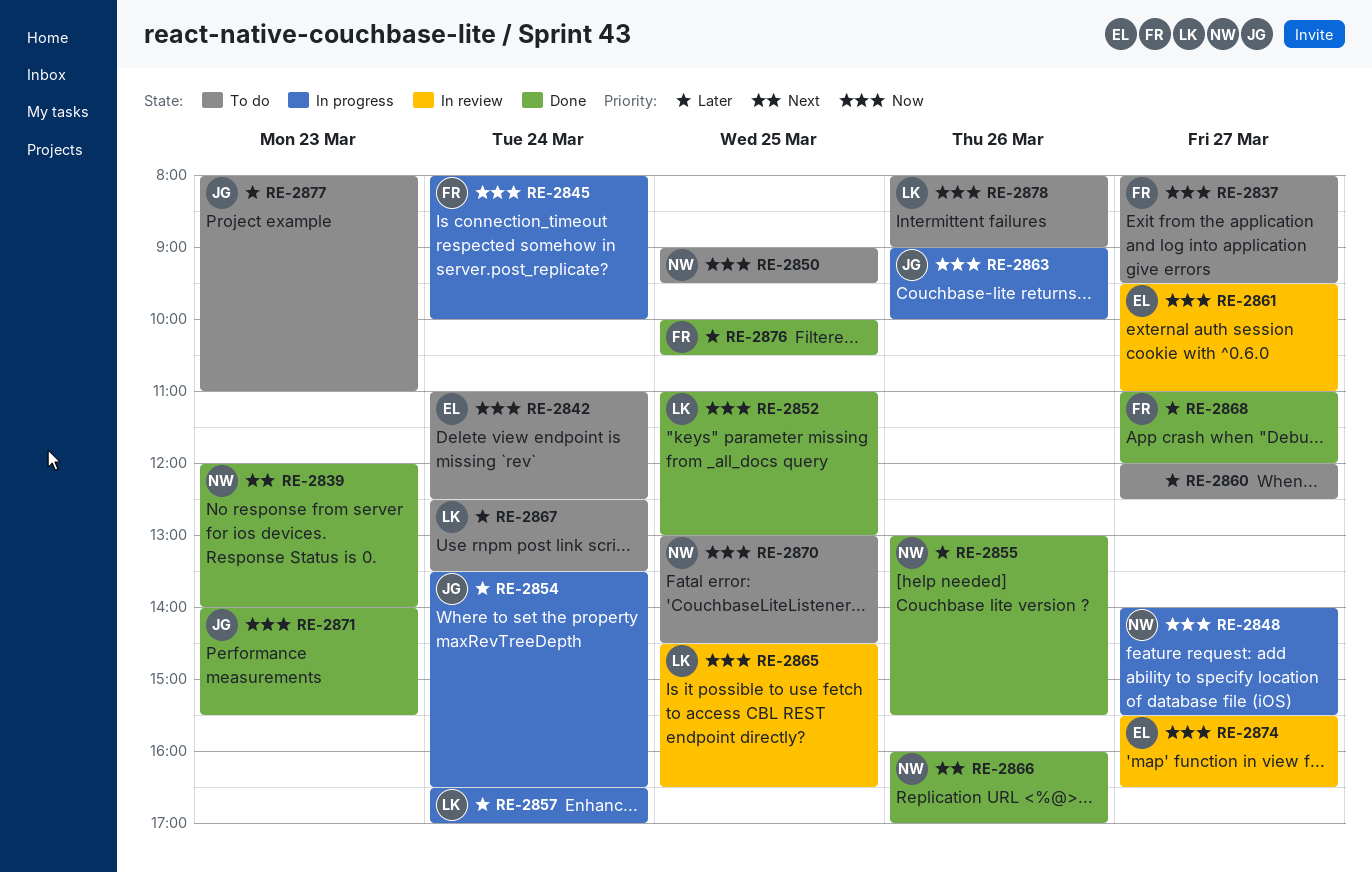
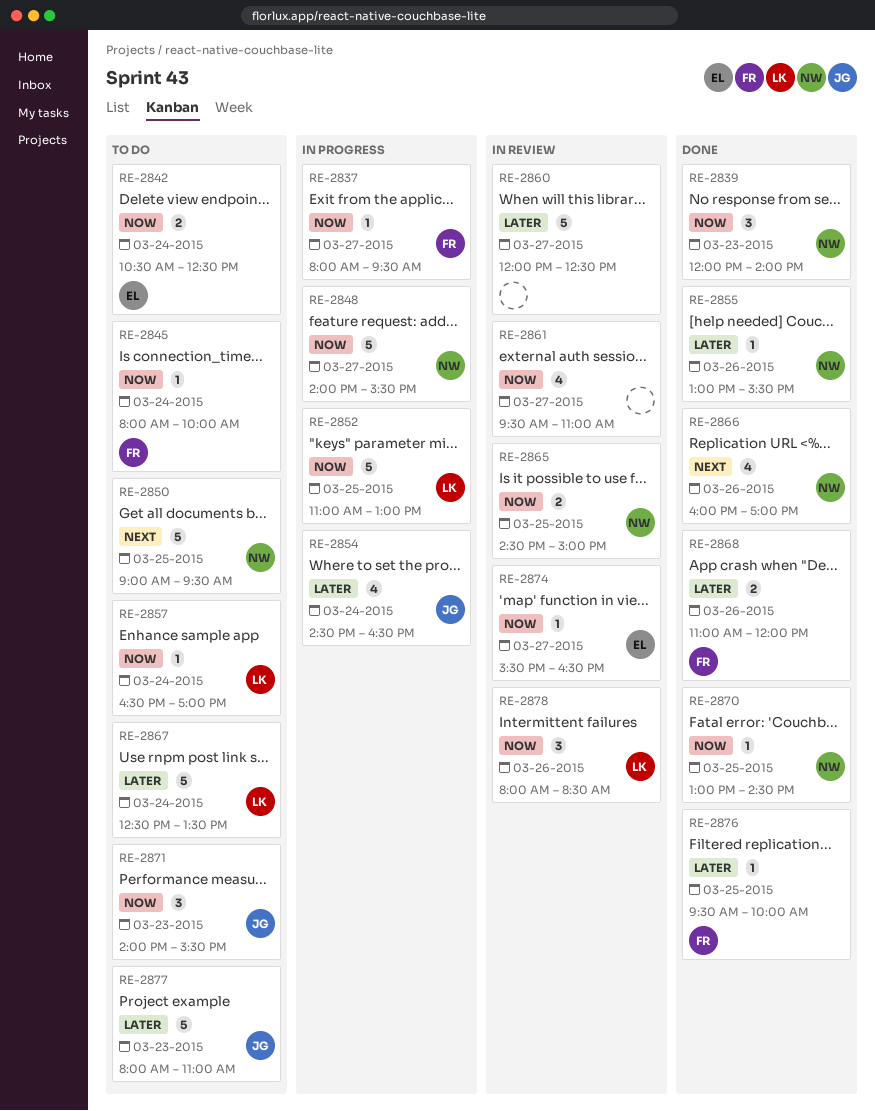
RE-2837, status: To do -> In progress
RE-2839, priority: Next -> Now
RE-2842, begins: 11:00 -> 10:30
RE-2845, status: In progress -> To do
RE-2850, priority: Now -> Next
RE-2852, status: Done -> In progress
RE-2854, begins: 13:30 -> 14:30
RE-2857, status: In progress -> To do
RE-2857, priority: Later -> Now
RE-2860, status: To do -> In review
RE-2861, owner: EL -> none
RE-2863: present -> none
RE-2865, owner: LK -> NW
RE-2865, ends: 16:30 -> 15:00
RE-2868, day: Mar 27 -> Mar 26
RE-2870, status: To do -> Done
RE-2871, status: Done -> To do
RE-2876, begins: 10:00 -> 09:30
RE-2876, ends: 10:30 -> 10:00
RE-2878, status: To do -> In review
RE-2878, ends: 09:00 -> 08:30

